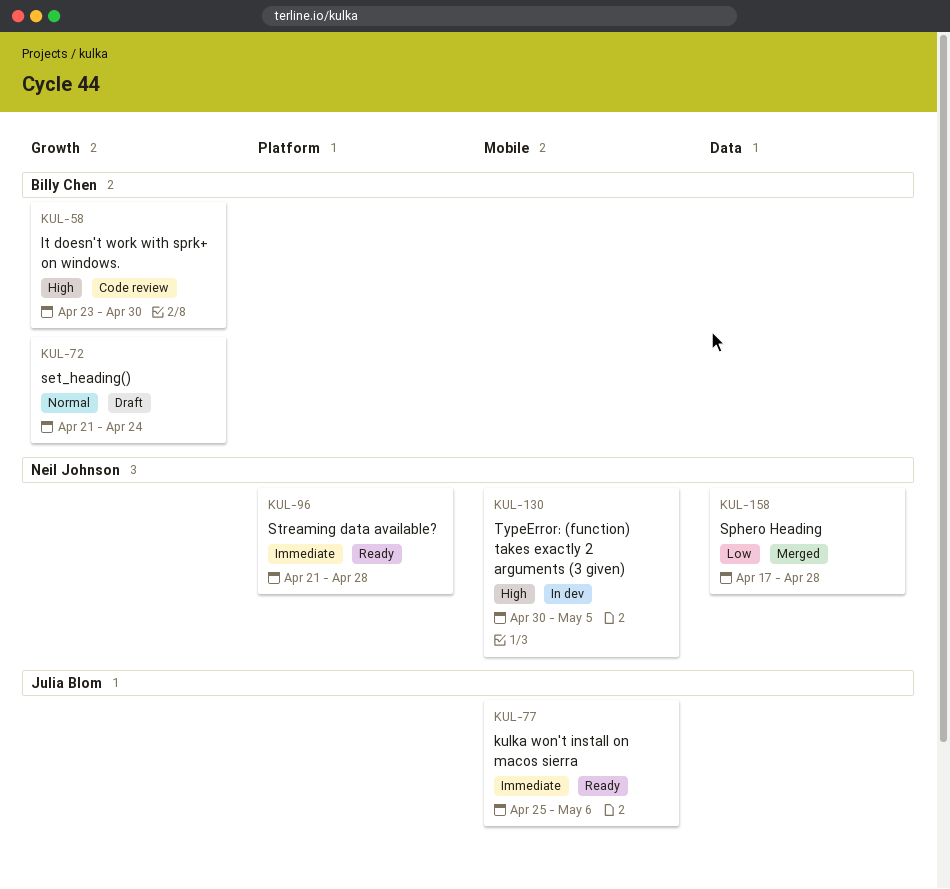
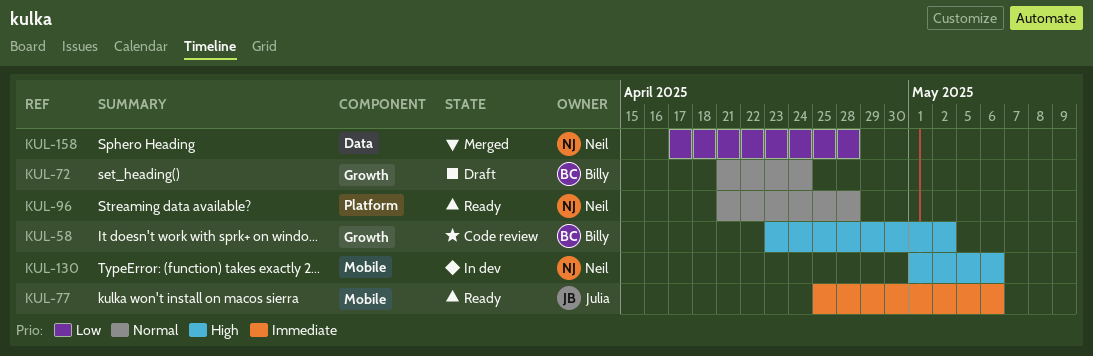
KUL-58, due: Apr 30 -> May 2
KUL-96, priority: Immediate -> Normal
KUL-130, start: Apr 30 -> May 1
KUL-130, due: May 5 -> May 6

